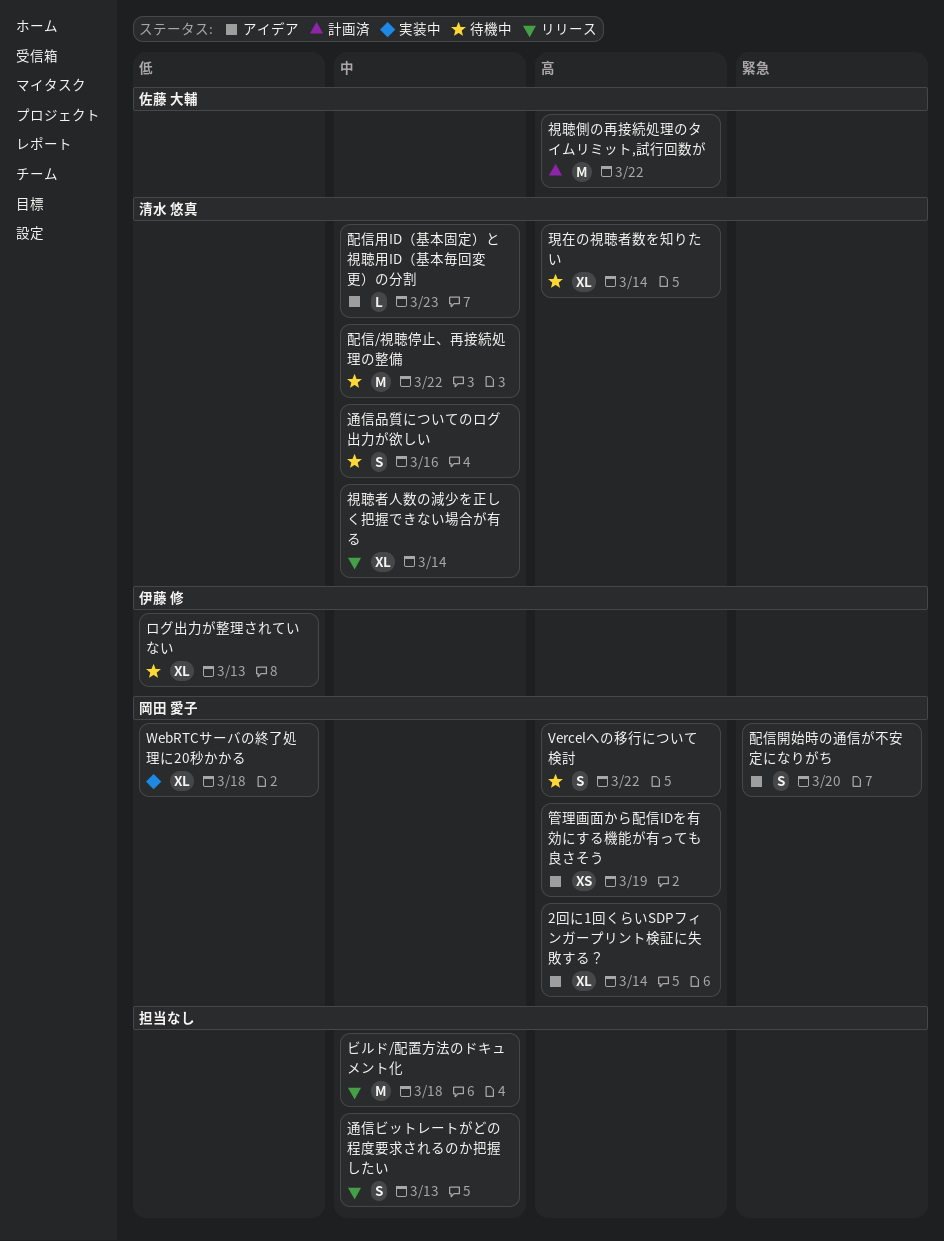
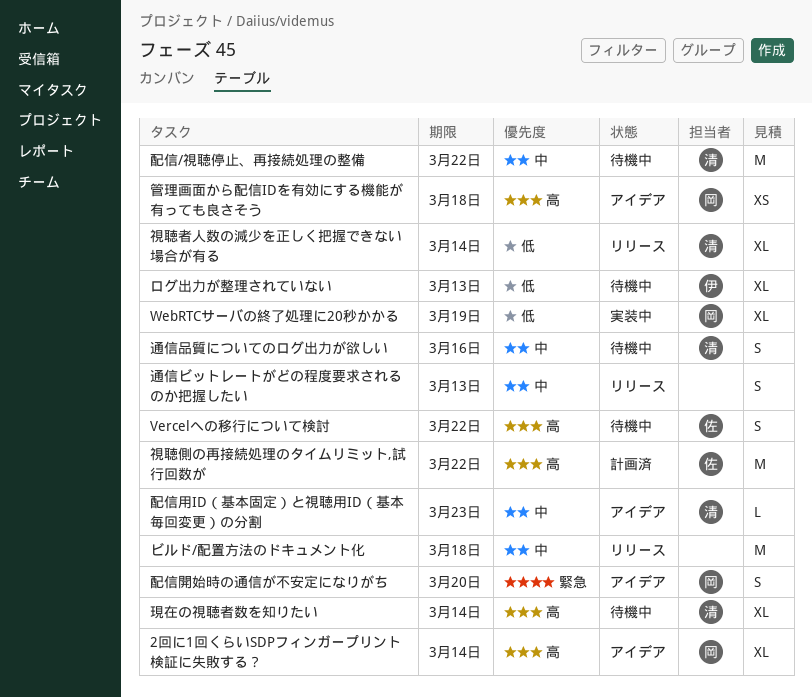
Vercelへの移行について検討, owner: 岡田 愛子 -> 佐藤 大輔
WebRTCサーバの終了処理に20秒かかる, due: Mar 18 -> Mar 19
管理画面から配信IDを有効にする機能が有っても良さそう, due: Mar 19 -> Mar 18
視聴者人数の減少を正しく把握できない場合が有る, priority: 中 -> 低

